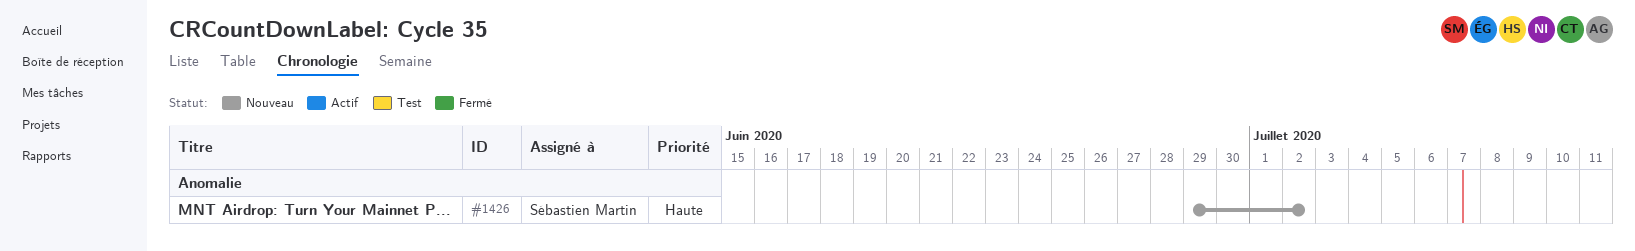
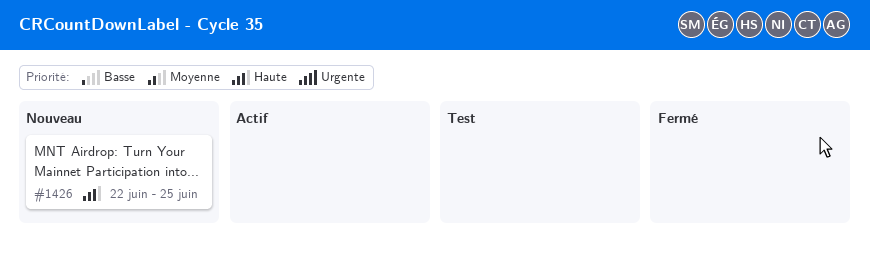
#1426, start: Jun 29 -> Jun 22
#1426, due: Jul 2 -> Jun 25

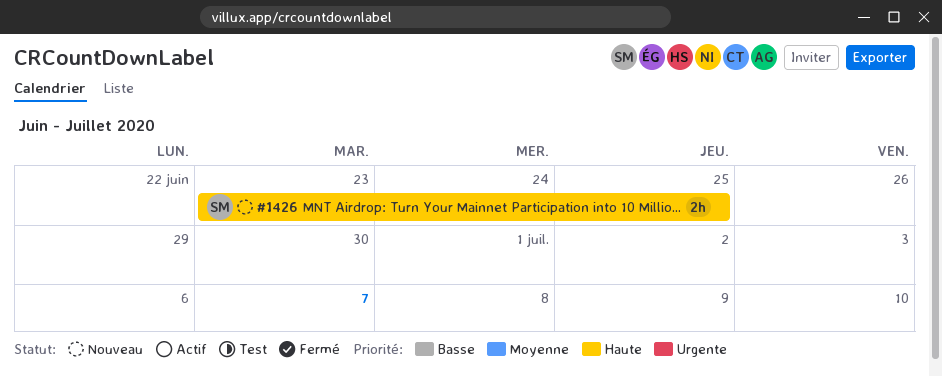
#1426, start: Jun 22 -> Jun 23

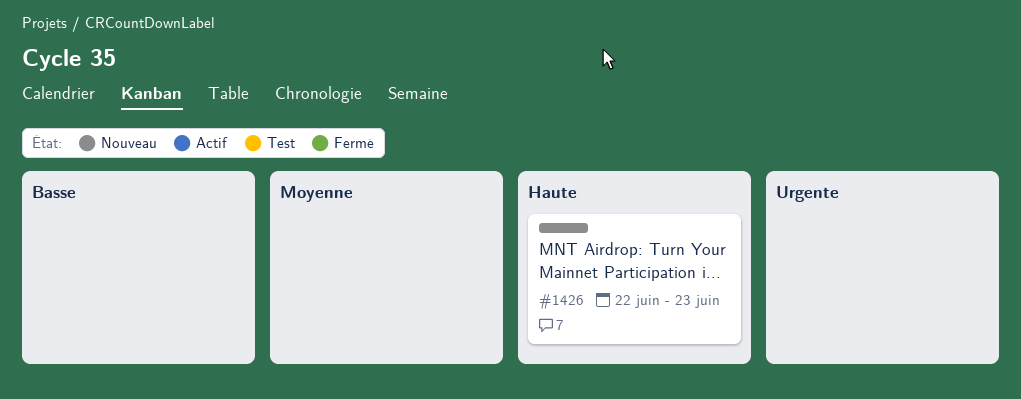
#1426, start: Jun 23 -> Jun 22
#1426, due: Jun 25 -> Jun 23

